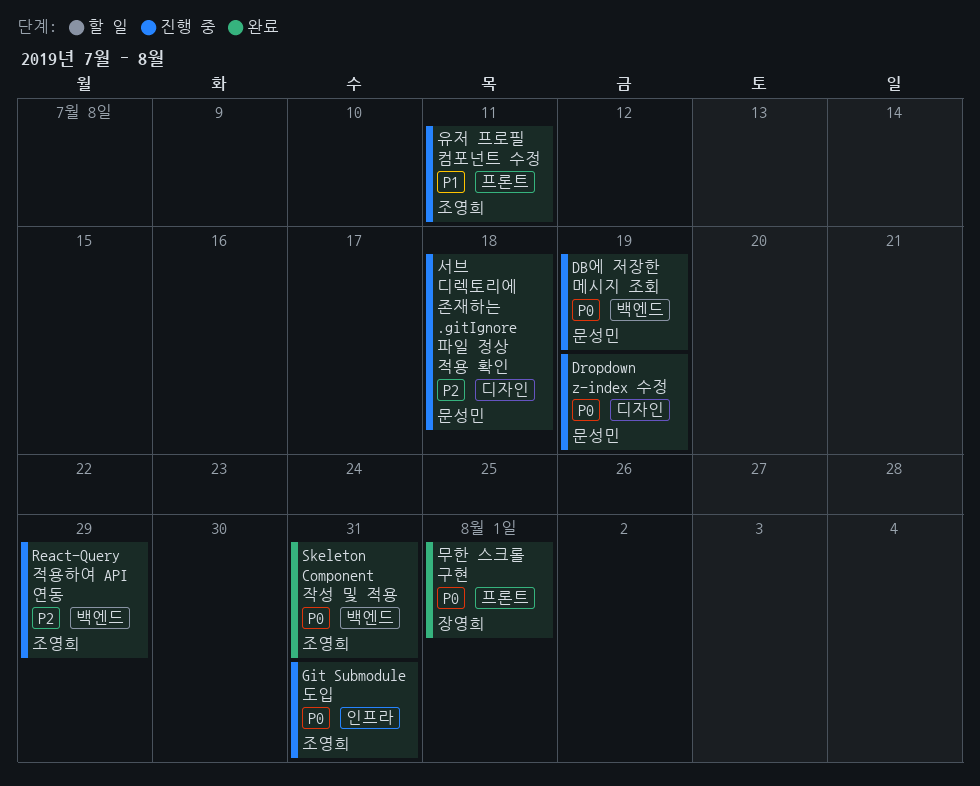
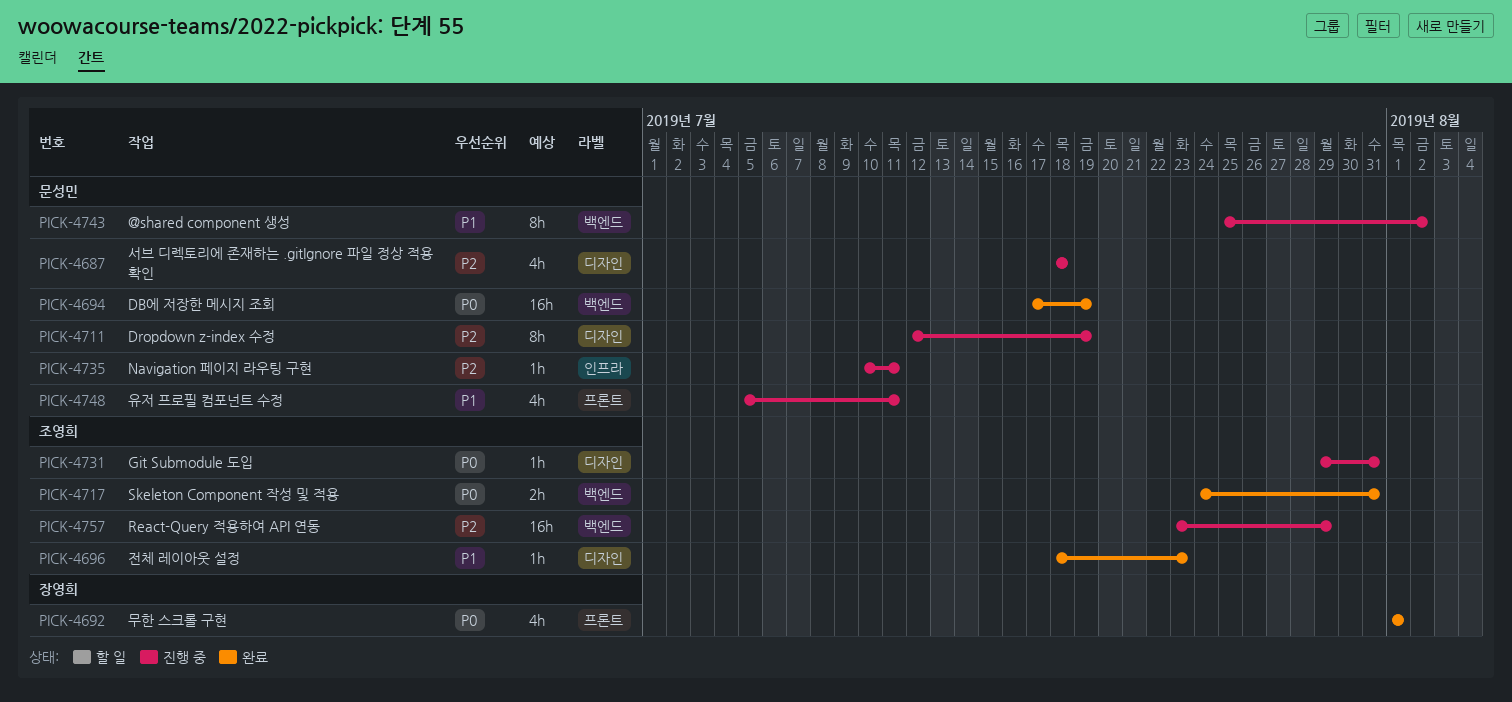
@shared component 생성: none -> present
DB에 저장한 메시지 조회, status: 진행 중 -> 완료
Dropdown z-index 수정, priority: P0 -> P2
Git Submodule 도입, label: 인프라 -> 디자인
Navigation 페이지 라우팅 구현: none -> present
유저 프로필 컴포넌트 수정, owner: 조영희 -> 문성민
전체 레이아웃 설정: none -> present

